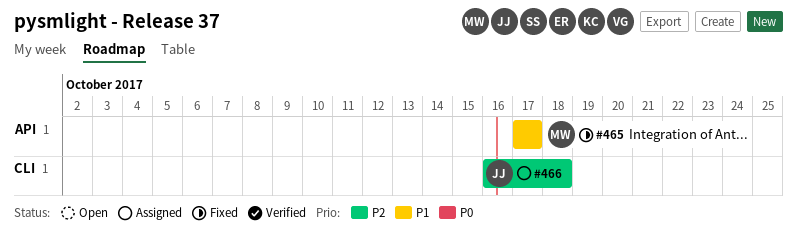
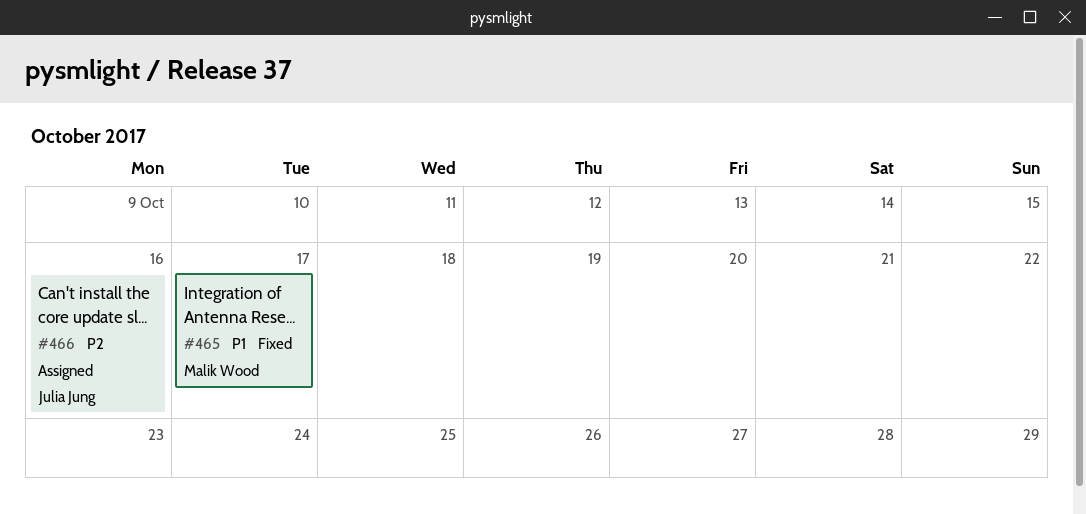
#466, due: Oct 18 -> Oct 16

